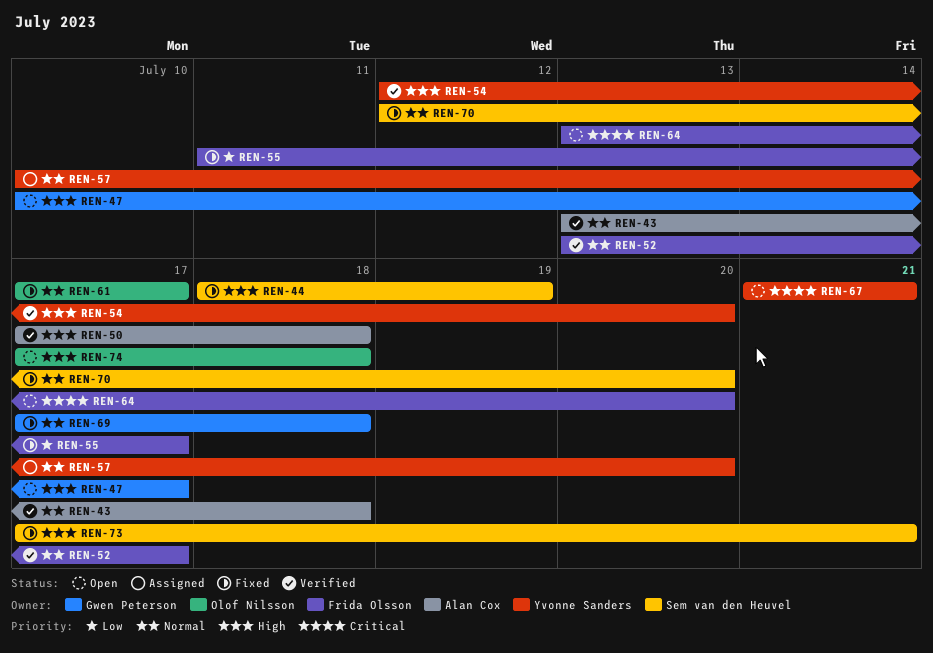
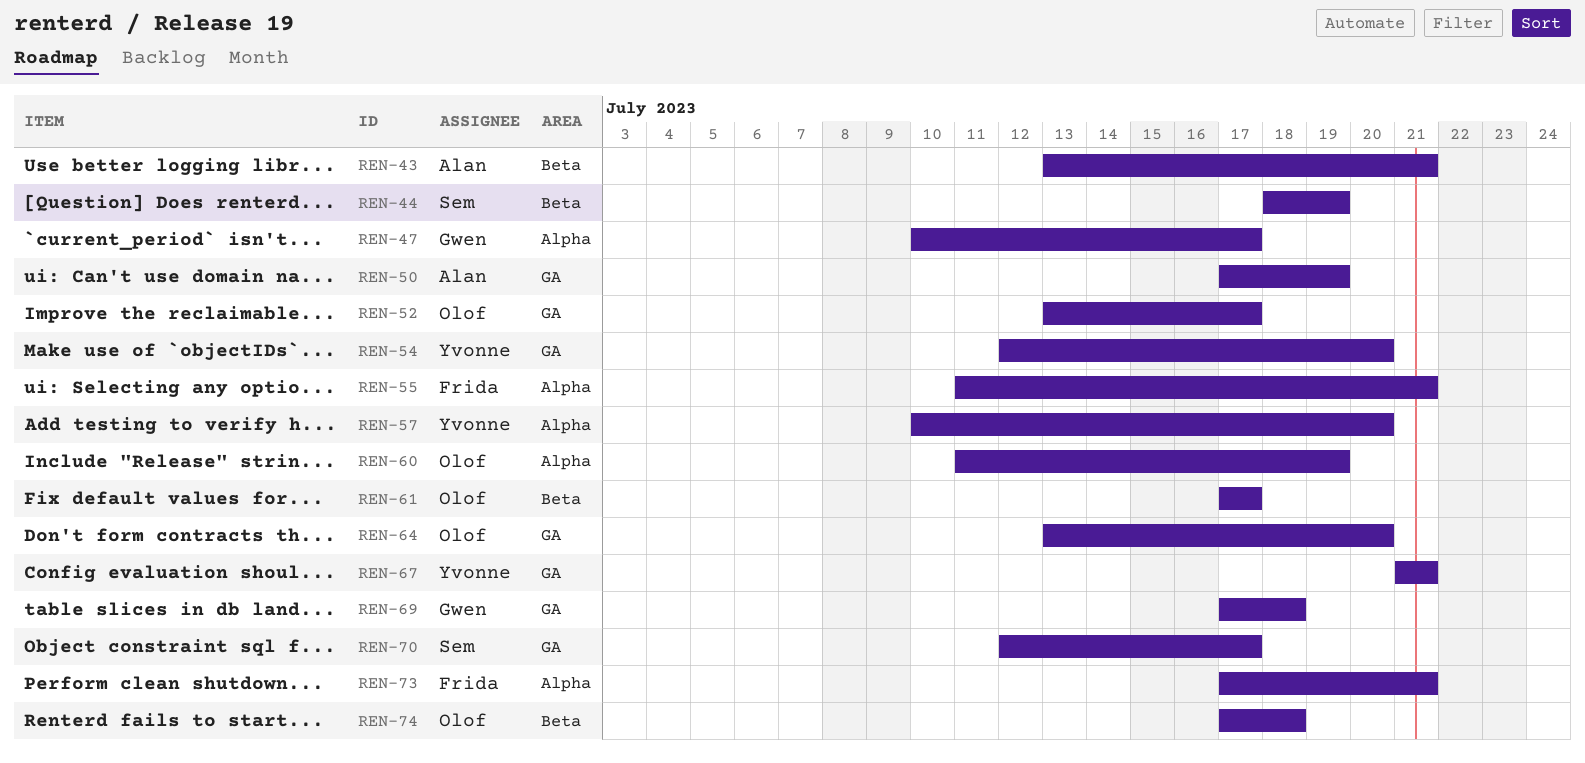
REN-43, due: Jul 18 -> Jul 21
REN-50, due: Jul 18 -> Jul 19
REN-52, owner: Frida Olsson -> Olof Nilsson
REN-55, due: Jul 17 -> Jul 21
REN-60: none -> present
REN-64, owner: Frida Olsson -> Olof Nilsson
REN-70, due: Jul 20 -> Jul 17
REN-73, owner: Sem van den Heuvel -> Frida Olsson

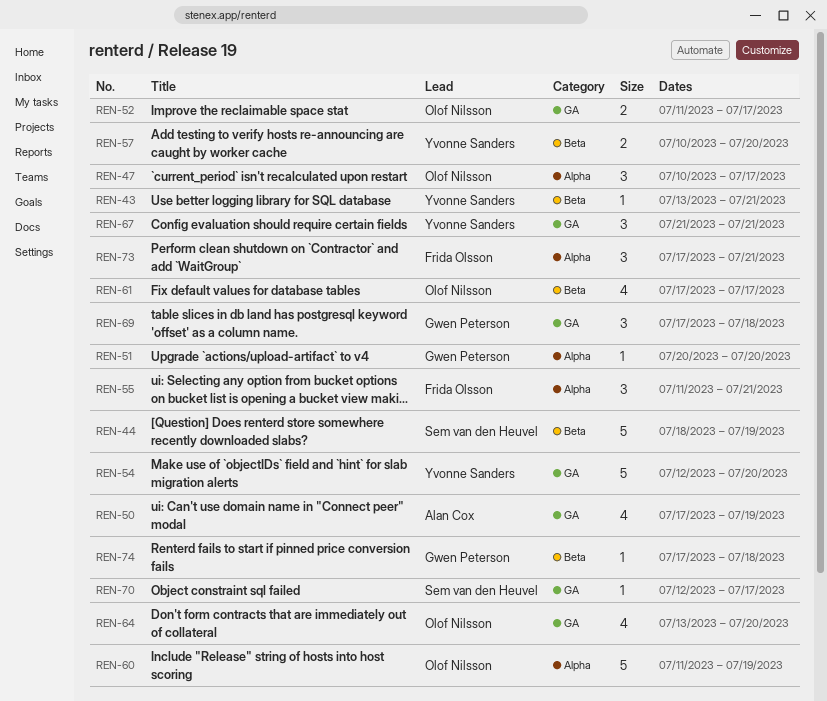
REN-43, owner: Alan Cox -> Yvonne Sanders
REN-47, owner: Gwen Peterson -> Olof Nilsson
REN-51: none -> present
REN-52, start: Jul 13 -> Jul 11
REN-57, label: Alpha -> Beta
REN-74, owner: Olof Nilsson -> Gwen Peterson

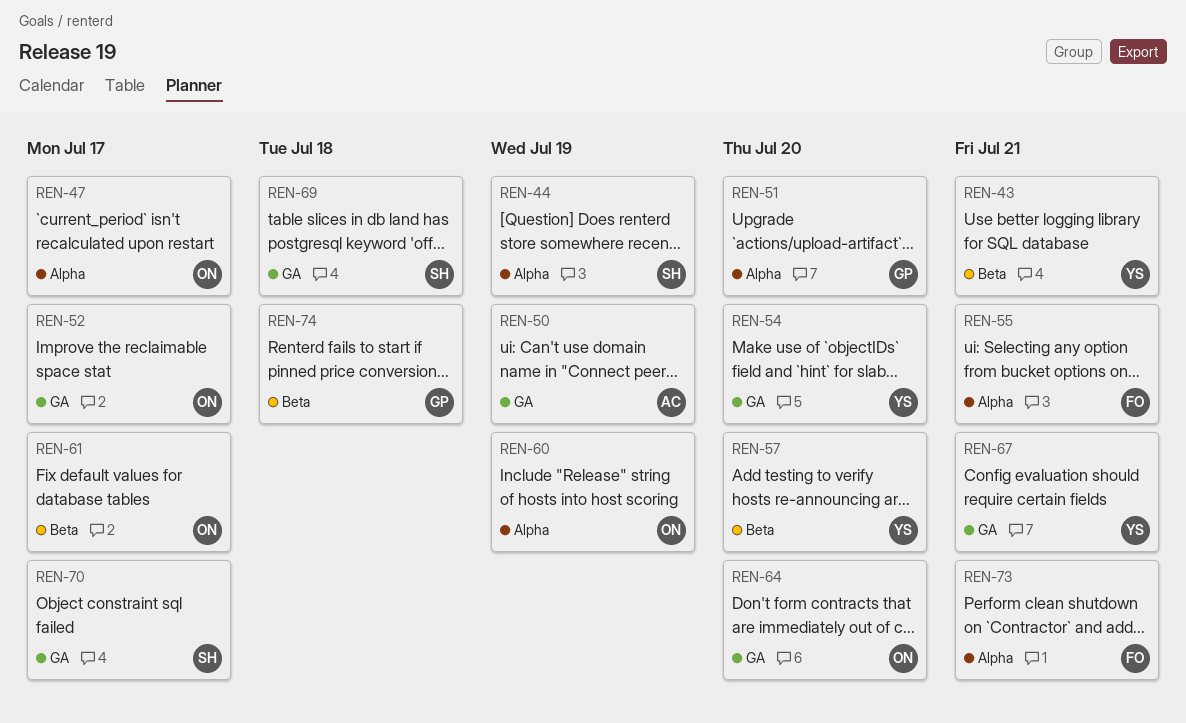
REN-44, label: Beta -> Alpha
REN-69, owner: Gwen Peterson -> Sem van den Heuvel

